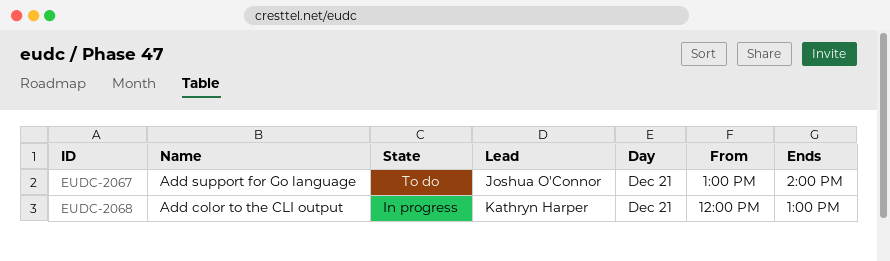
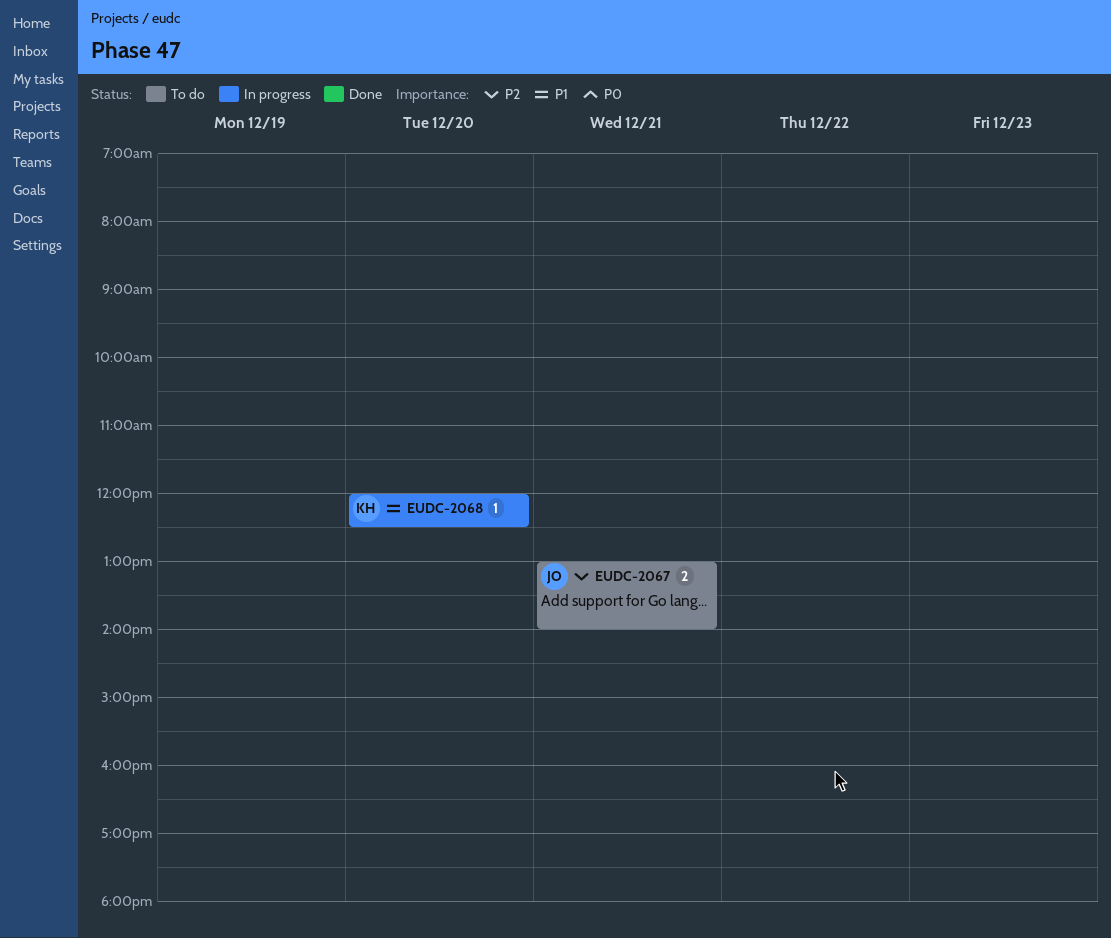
EUDC-2068, day: Dec 21 -> Dec 20
EUDC-2068, ends: 13:00 -> 12:30

